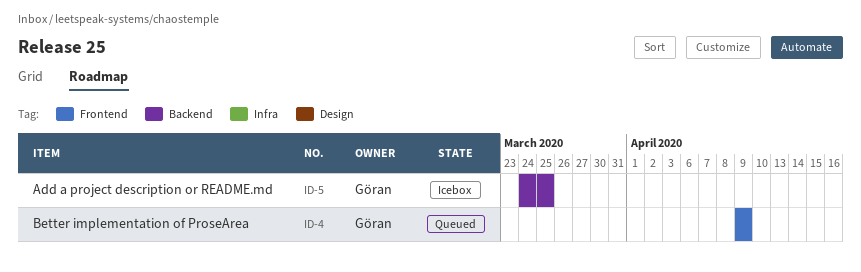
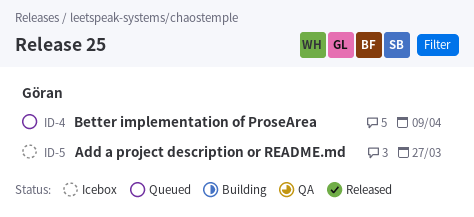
ID-5, due: Mar 25 -> Mar 27

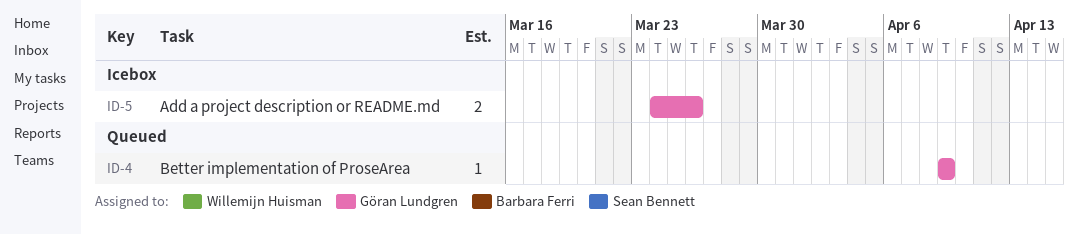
ID-5, due: Mar 27 -> Mar 26

